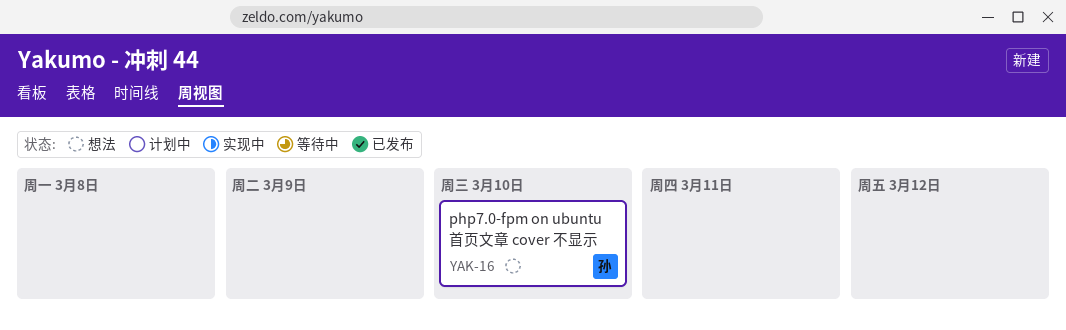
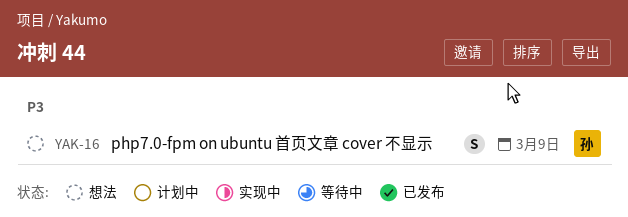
YAK-16, due: Mar 10 -> Mar 9

